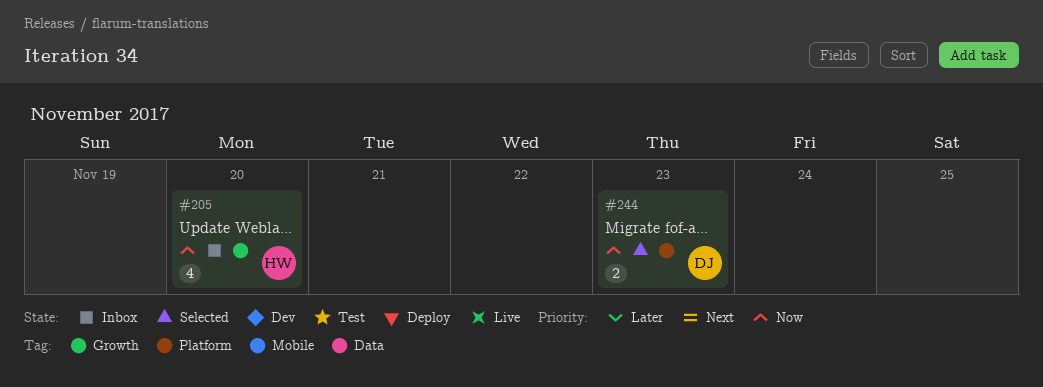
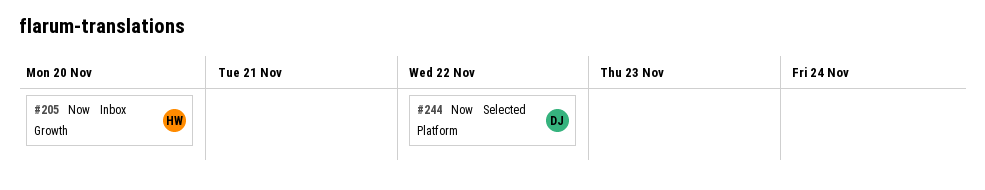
#244, due: Nov 23 -> Nov 22

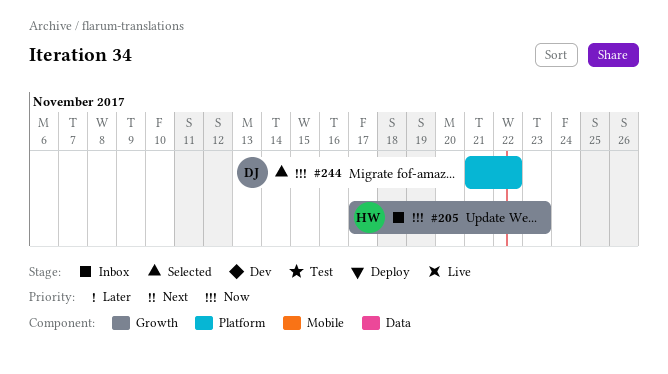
#205, due: Nov 20 -> Nov 23

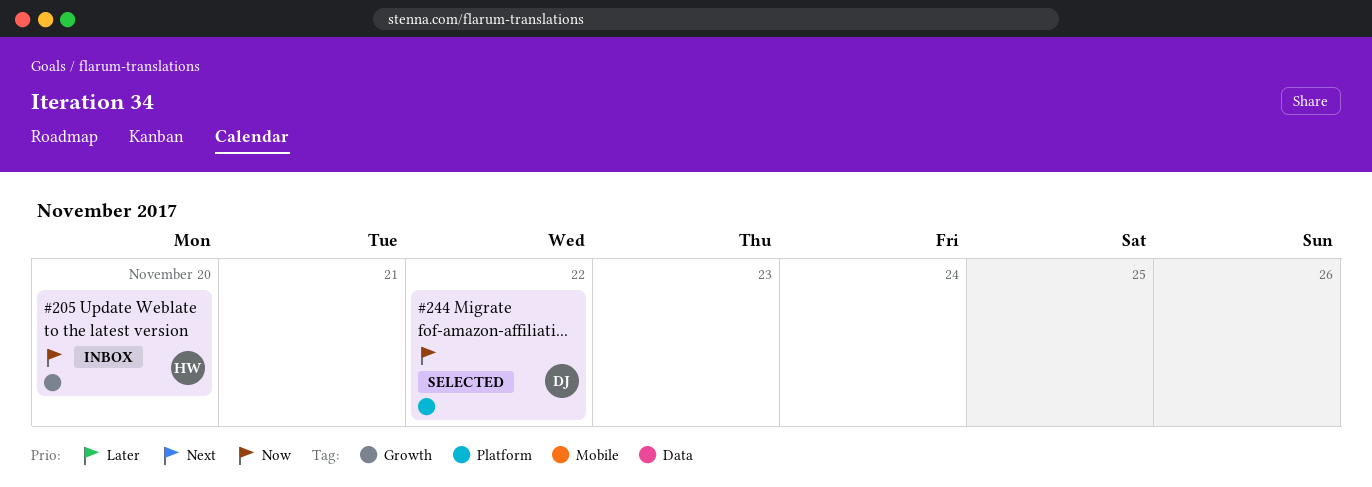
#205, due: Nov 23 -> Nov 20

